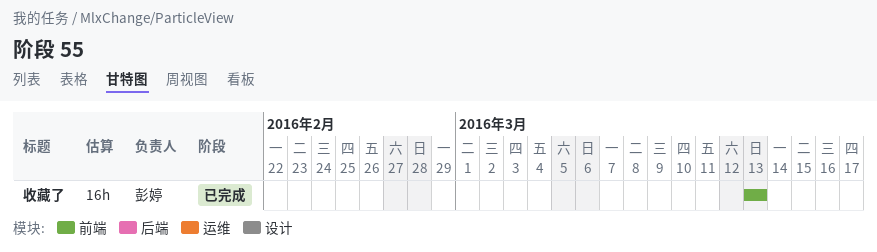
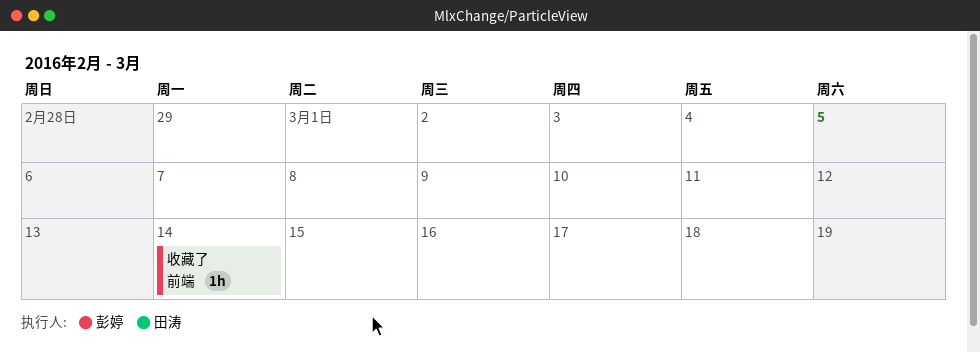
收藏了, estimate: 16h -> 1h
收藏了, due: Mar 13 -> Mar 14

